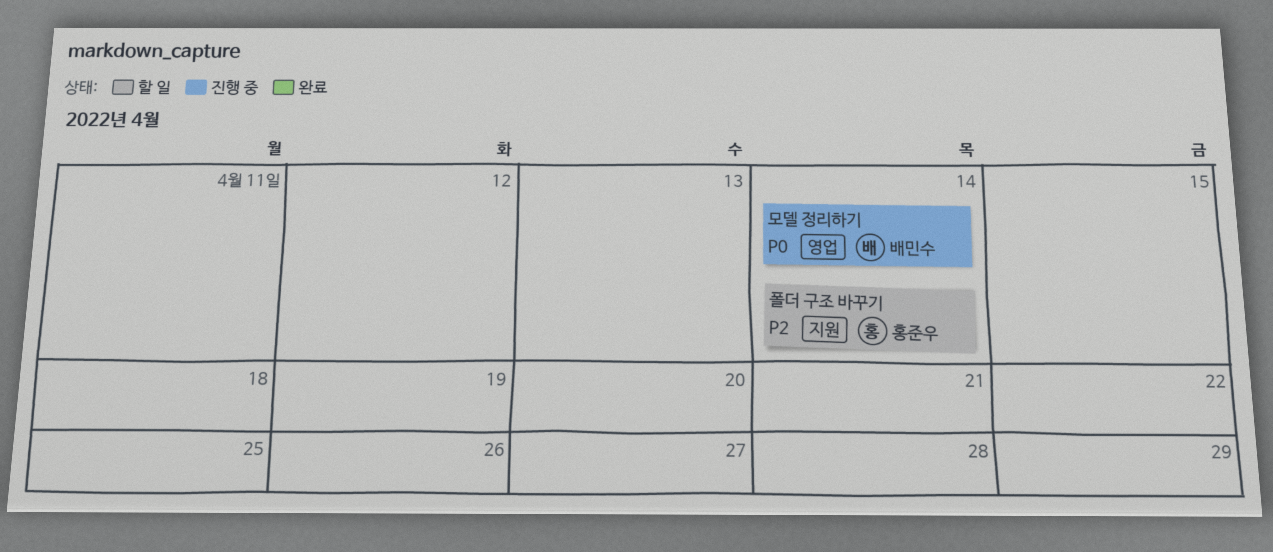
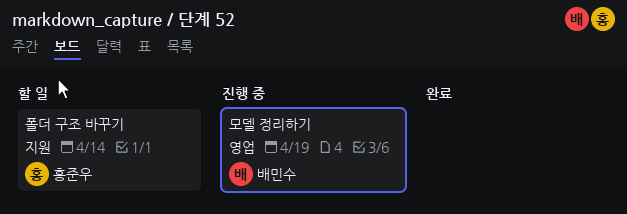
모델 정리하기, due: Apr 14 -> Apr 19

